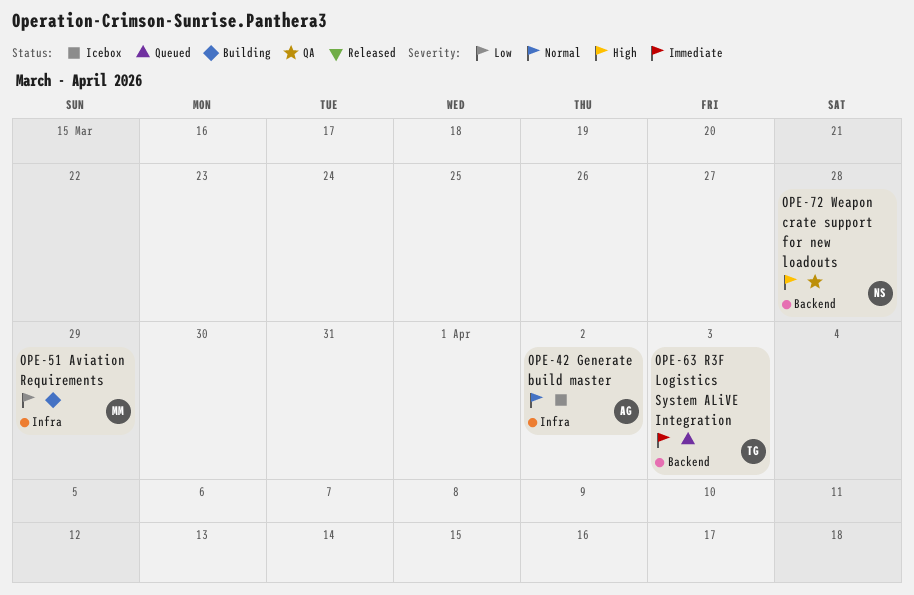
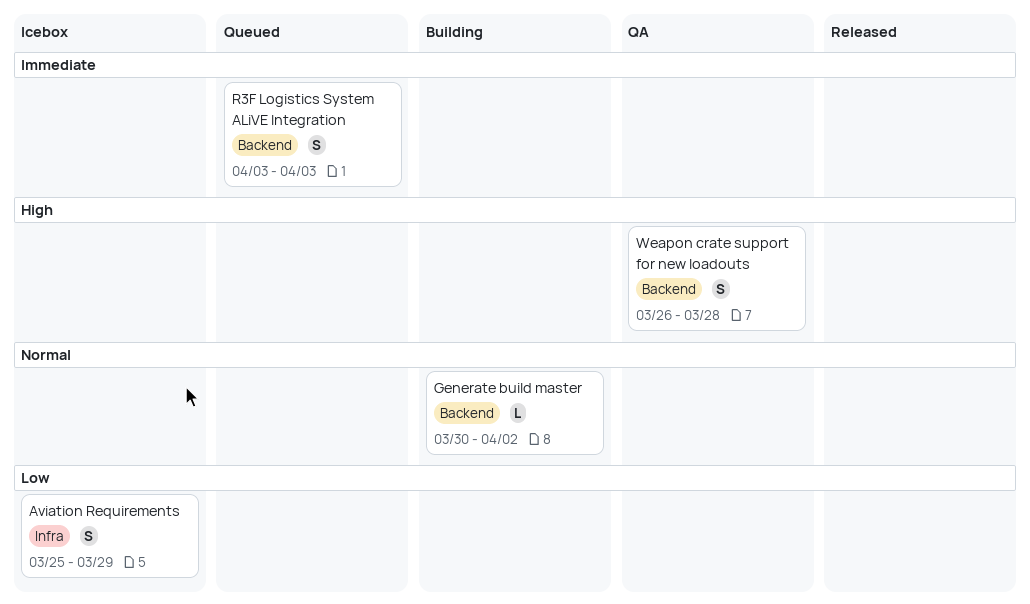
Aviation Requirements, status: Building -> Icebox
Generate build master, status: Icebox -> Building
Generate build master, label: Infra -> Backend

